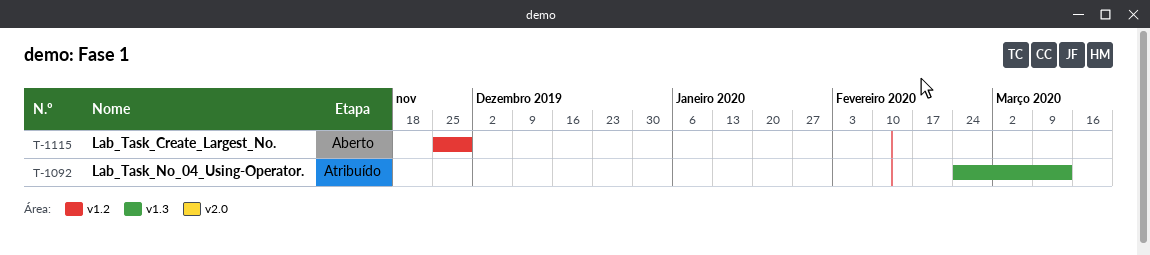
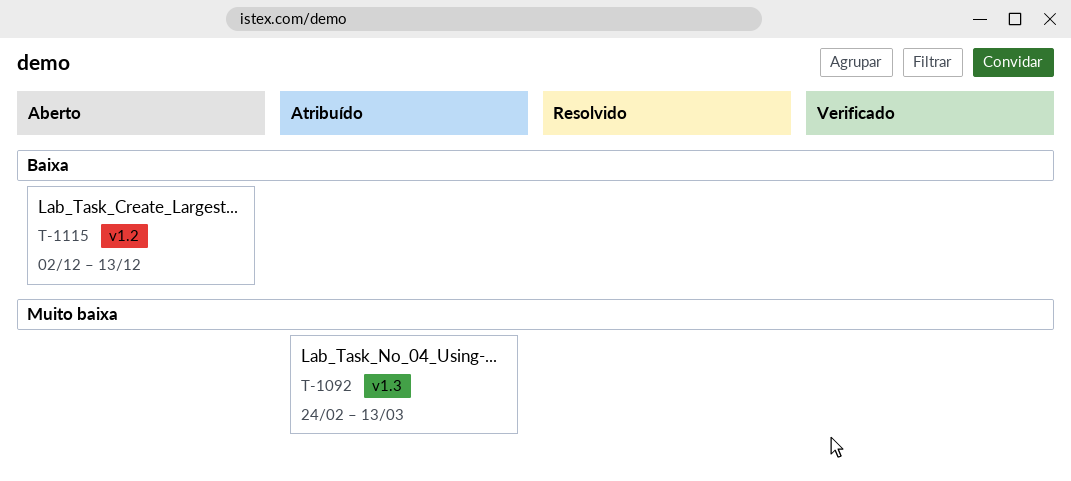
T-1115, start: Nov 25 -> Dec 2
T-1115, due: Nov 29 -> Dec 13

